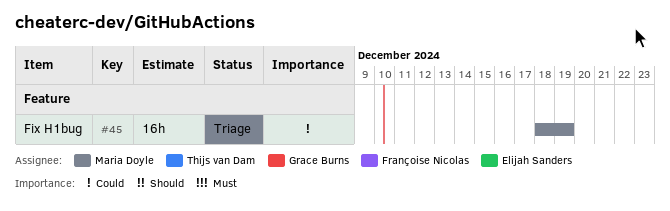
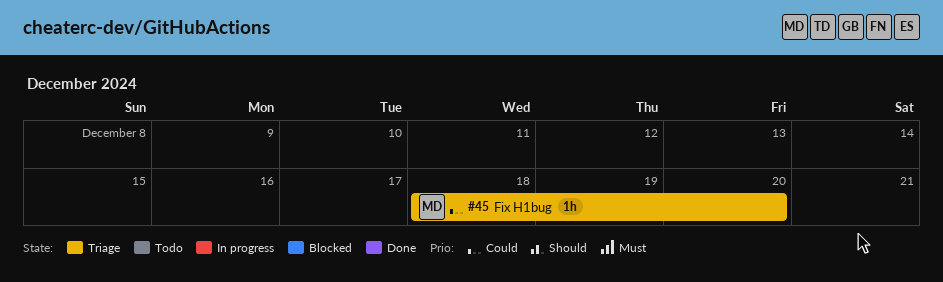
#45, estimate: 16h -> 1h
#45, due: Dec 19 -> Dec 20

